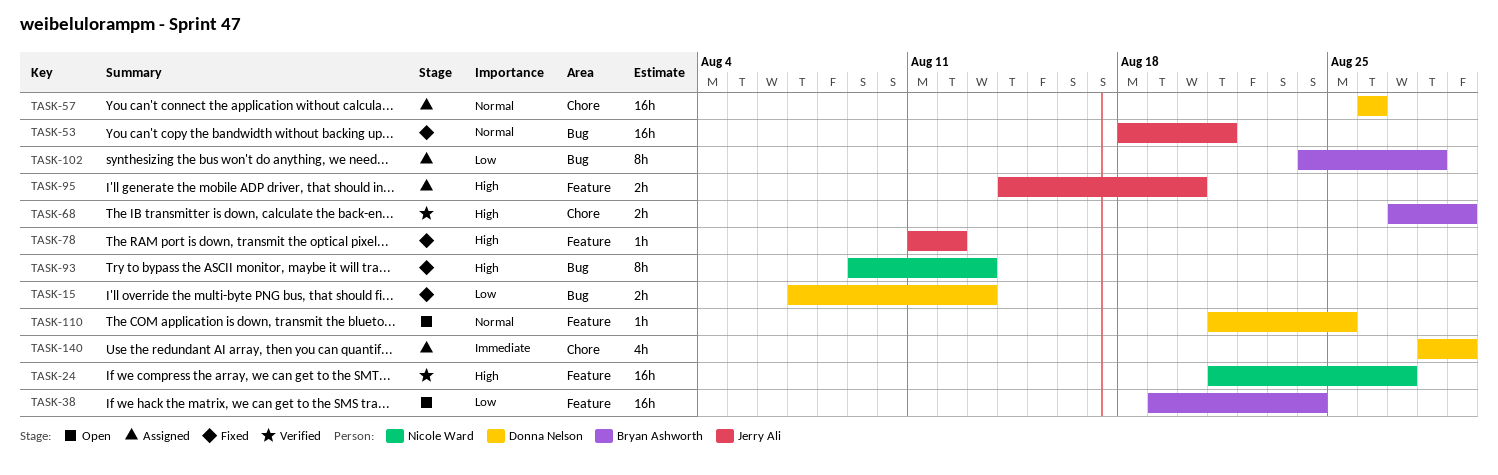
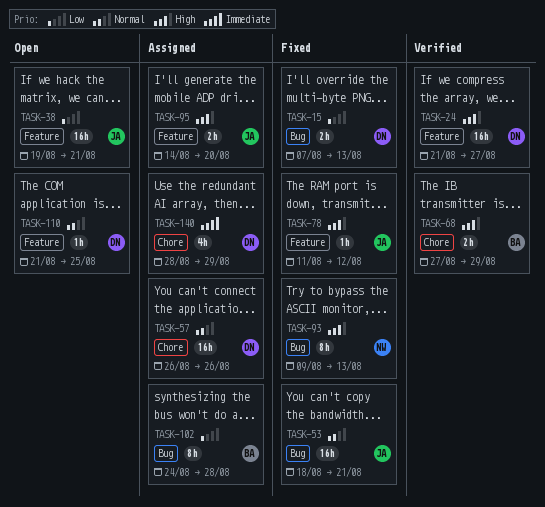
TASK-24, owner: Nicole Ward -> Donna Nelson
TASK-38, owner: Bryan Ashworth -> Jerry Ali
TASK-38, due: Aug 24 -> Aug 21

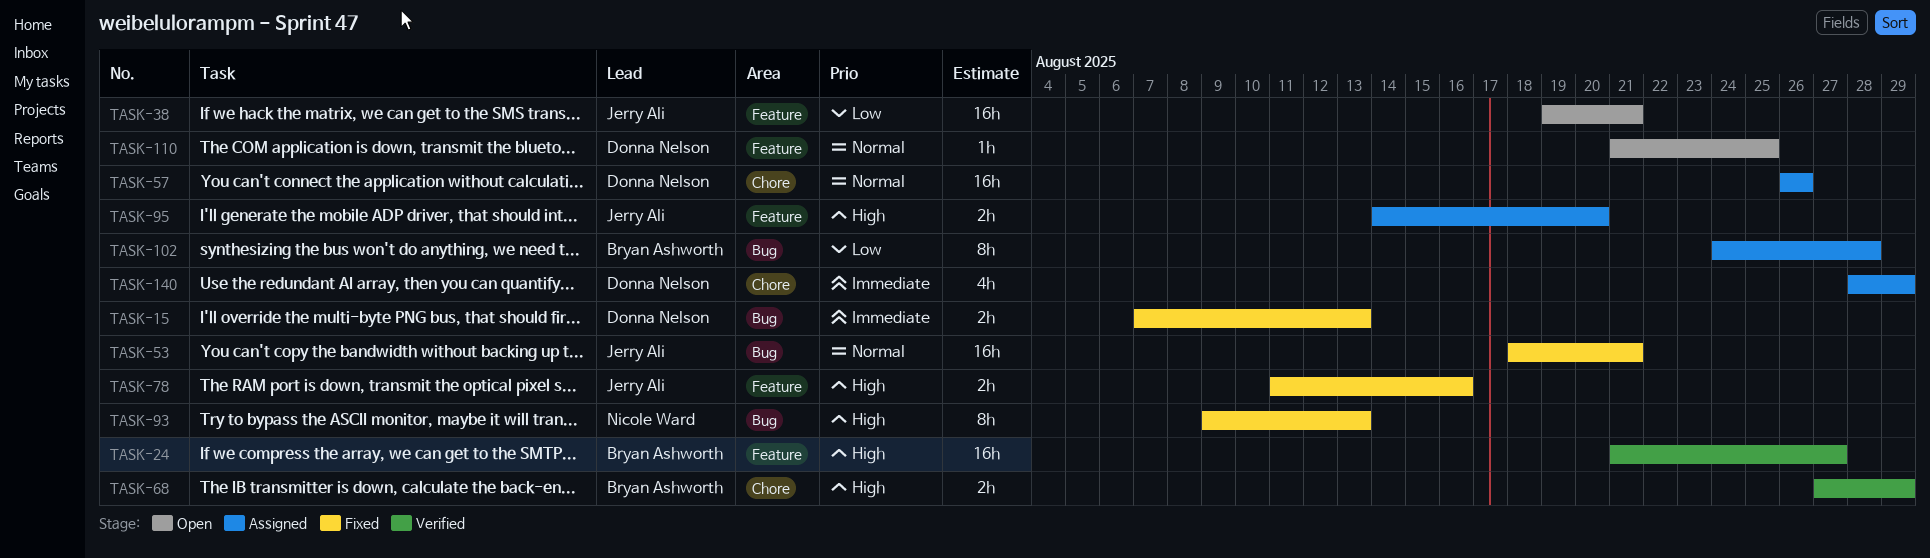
TASK-15, priority: Low -> Immediate
TASK-24, owner: Donna Nelson -> Bryan Ashworth
TASK-78, estimate: 1h -> 2h
TASK-78, due: Aug 12 -> Aug 16

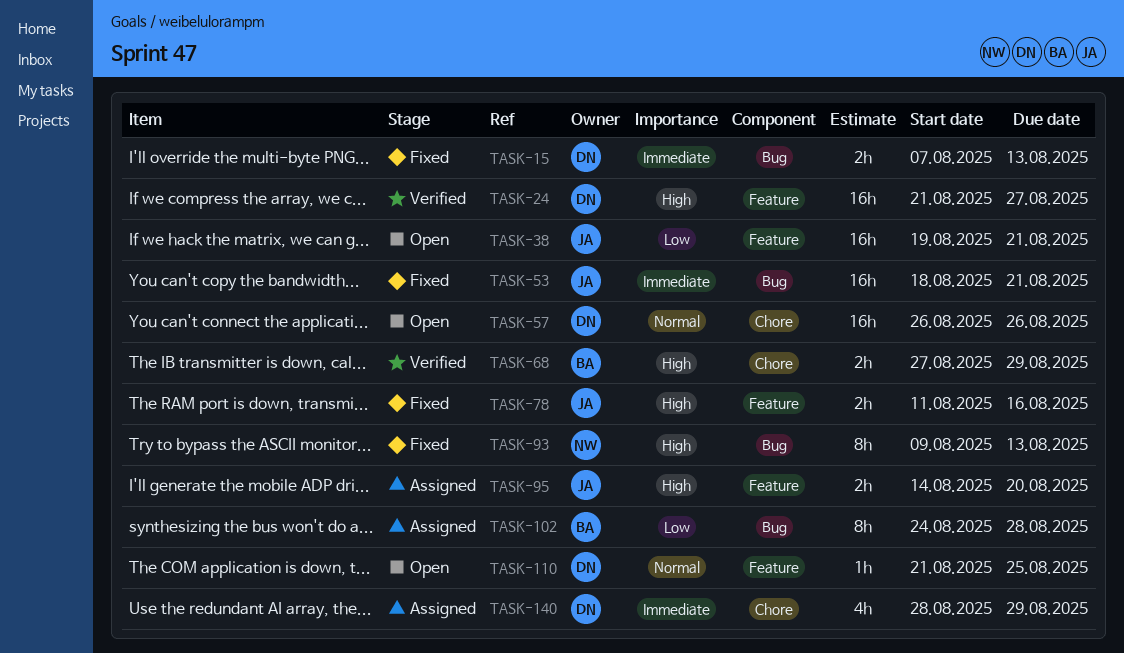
TASK-24, owner: Bryan Ashworth -> Donna Nelson
TASK-53, priority: Normal -> Immediate
TASK-57, status: Assigned -> Open

